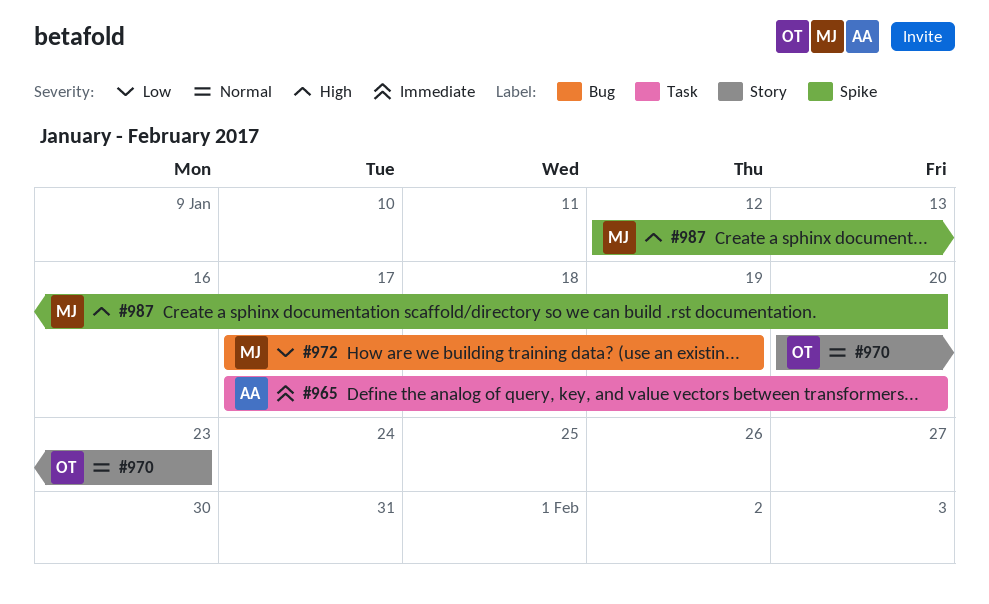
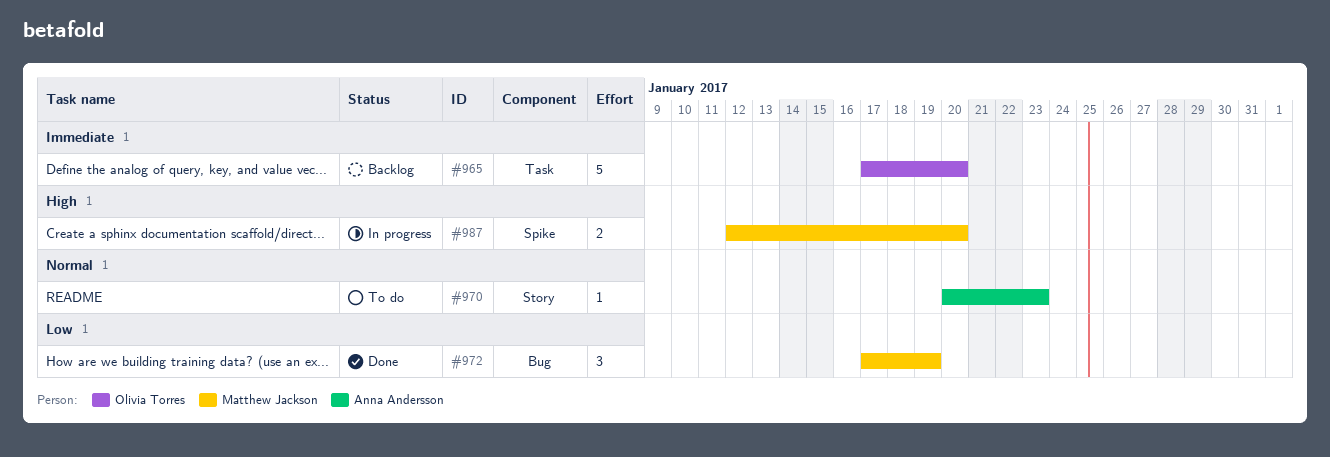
#965, owner: Anna Andersson -> Olivia Torres
#970, owner: Olivia Torres -> Anna Andersson

